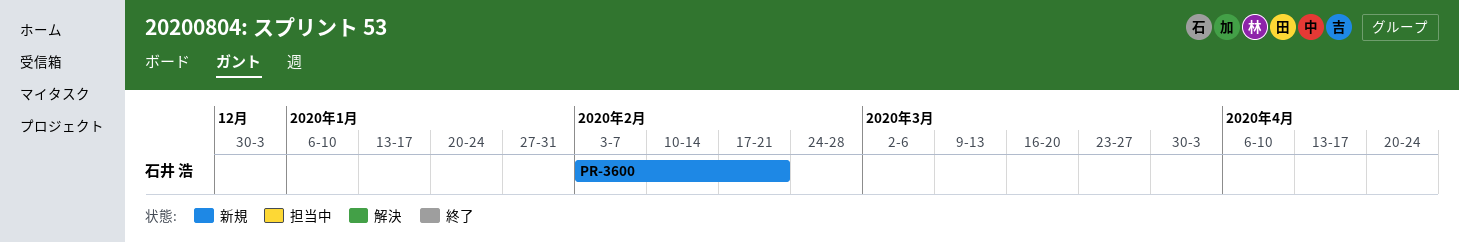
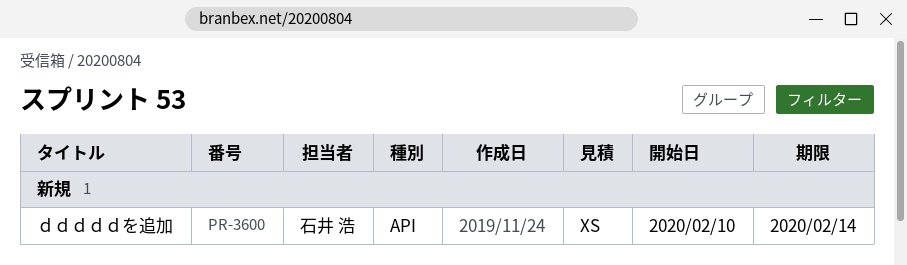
PR-3600, start: Feb 3 -> Feb 10
PR-3600, due: Feb 21 -> Feb 14

